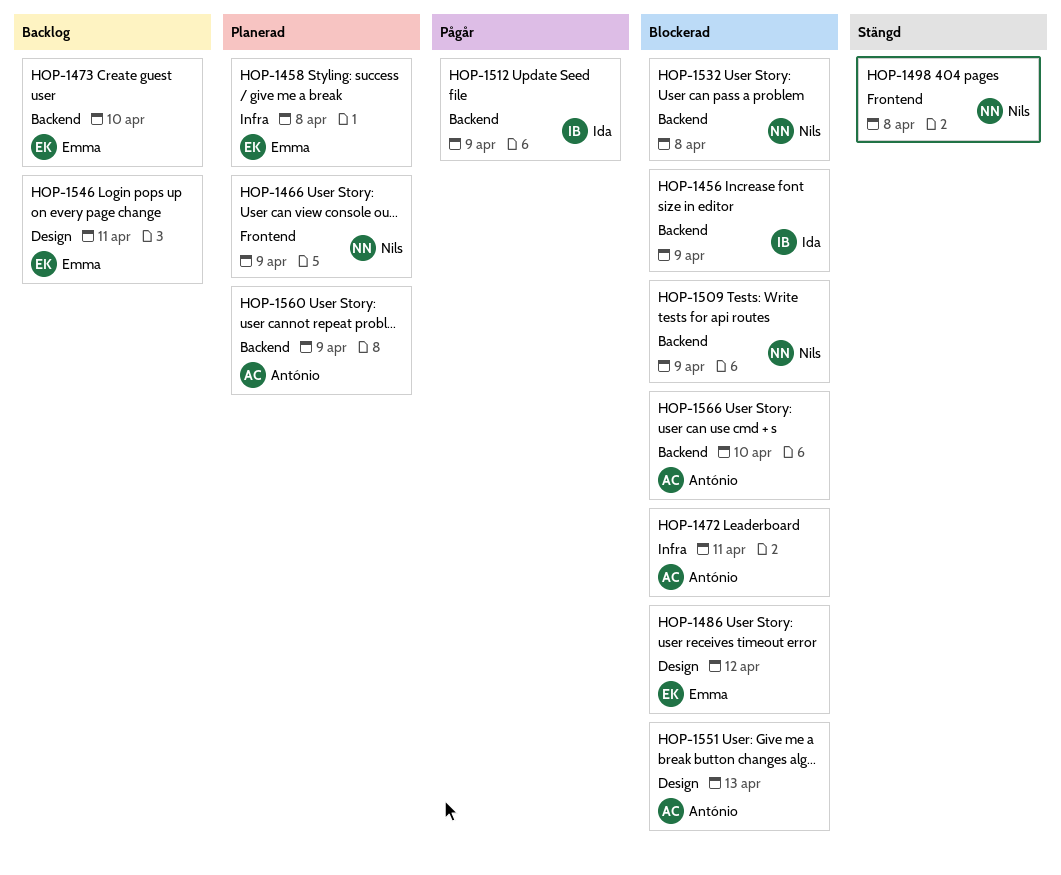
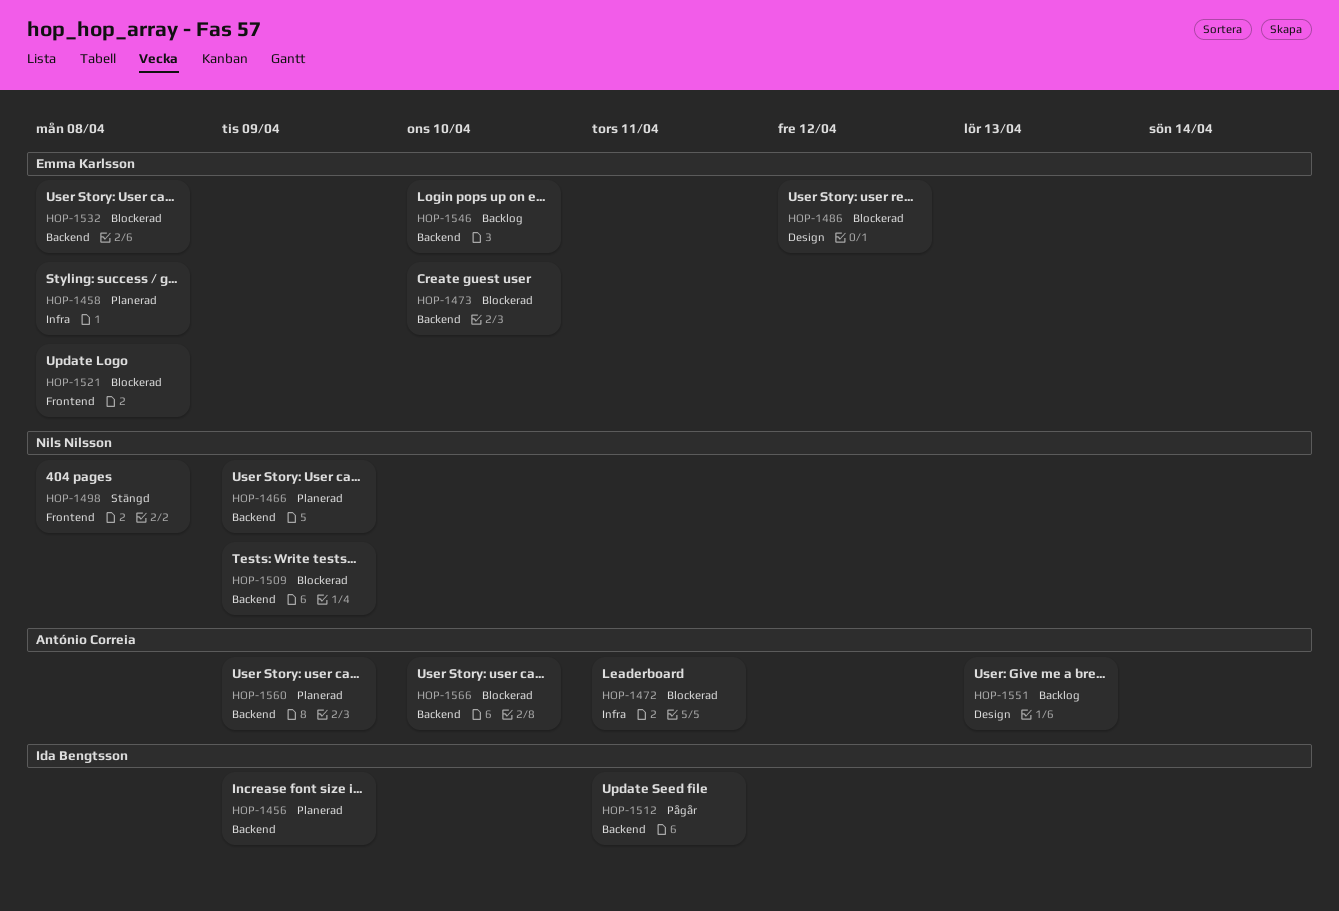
HOP-1456, status: Blockerad -> Planerad
HOP-1466, label: Frontend -> Backend
HOP-1473, status: Backlog -> Blockerad
HOP-1512, due: Apr 9 -> Apr 11
HOP-1521: none -> present
HOP-1532, owner: Nils Nilsson -> Emma Karlsson
HOP-1546, label: Design -> Backend
HOP-1546, due: Apr 11 -> Apr 10
HOP-1551, status: Blockerad -> Backlog

